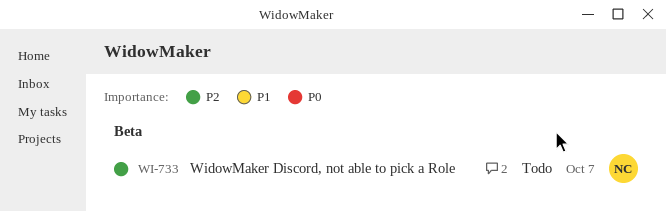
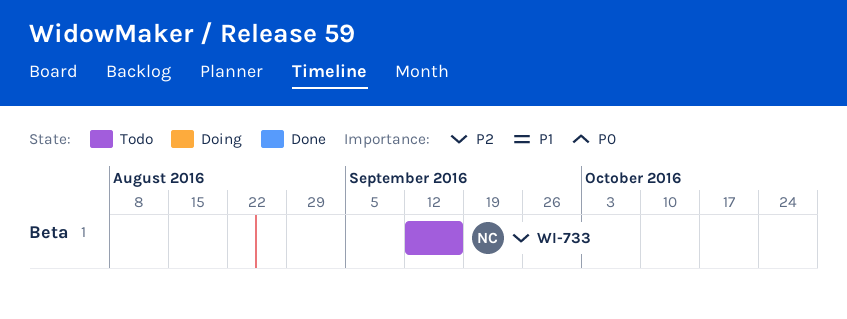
WI-733, due: Oct 7 -> Sep 16

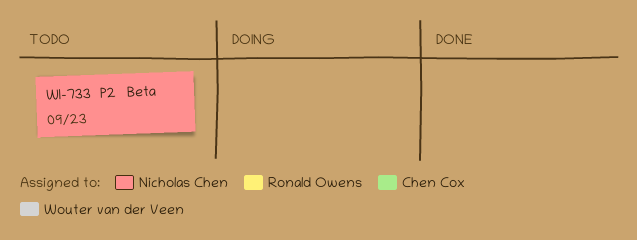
WI-733, due: Sep 16 -> Sep 23

